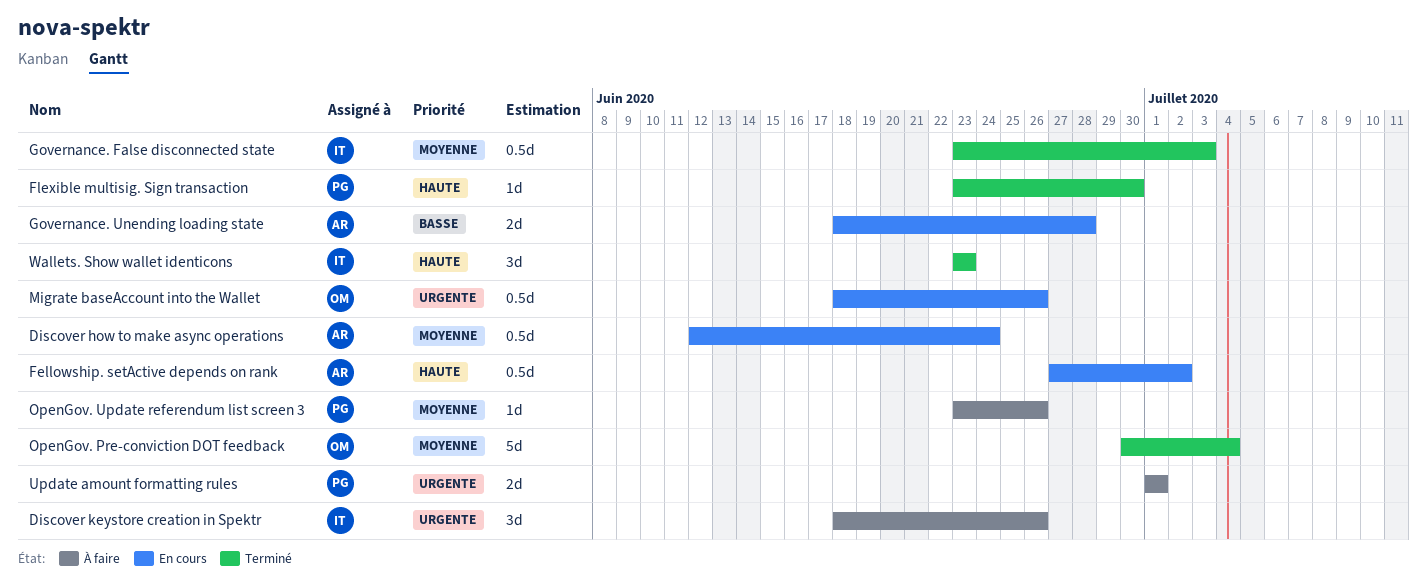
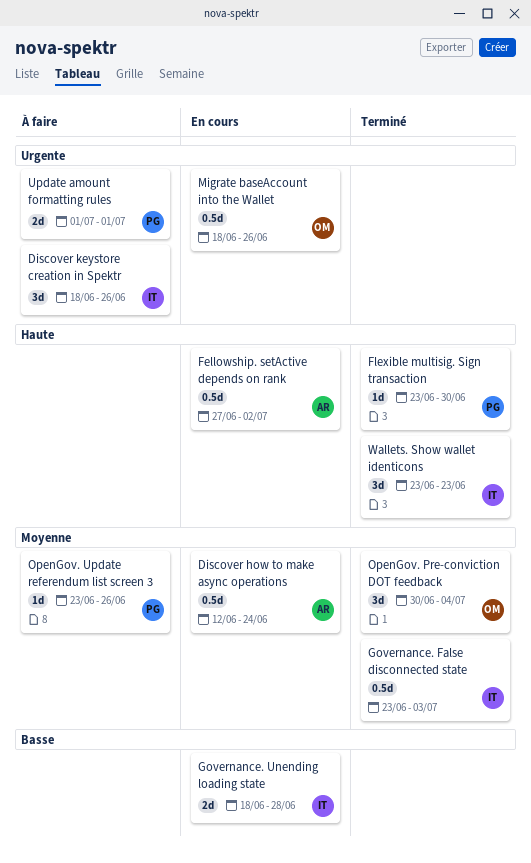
Governance. Unending loading state, owner: AR -> IT
OpenGov. Pre-conviction DOT feedback, estimate: 5d -> 3d

